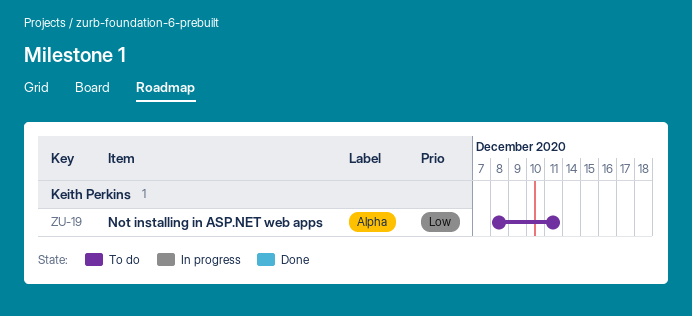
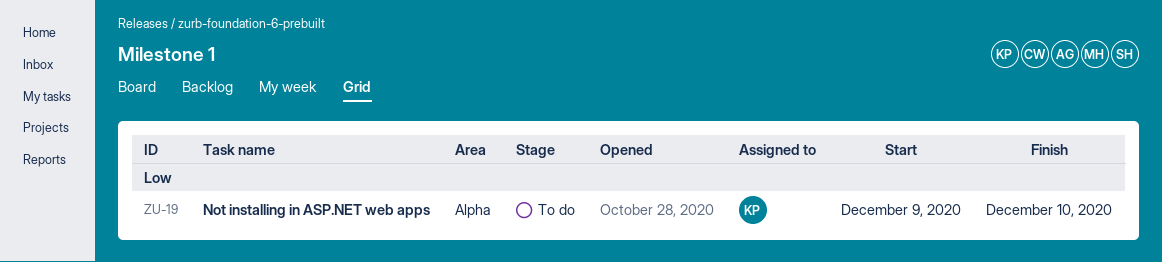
ZU-19, start: Dec 8 -> Dec 9
ZU-19, due: Dec 11 -> Dec 10

